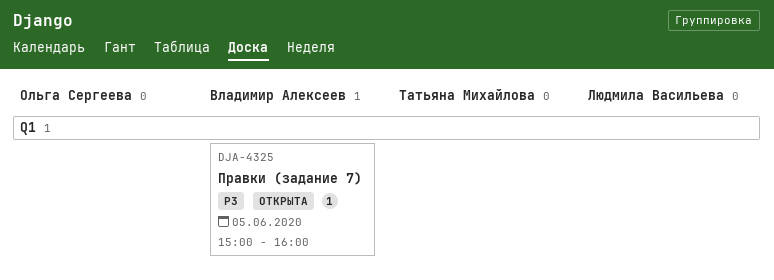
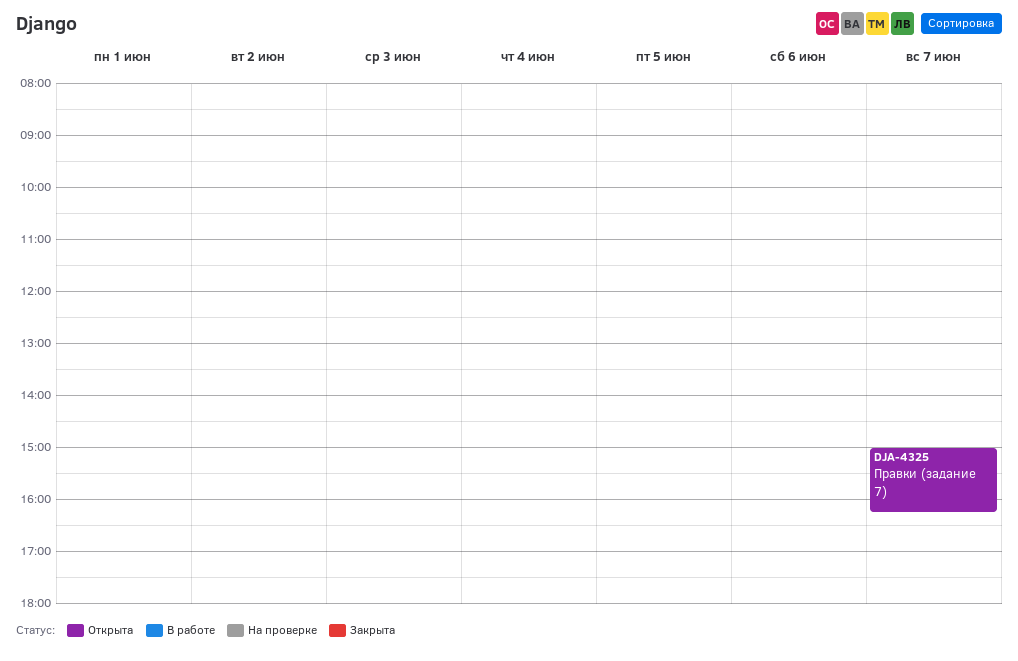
DJA-4325, day: Jun 5 -> Jun 7
DJA-4325, ends: 16:00 -> 16:15

